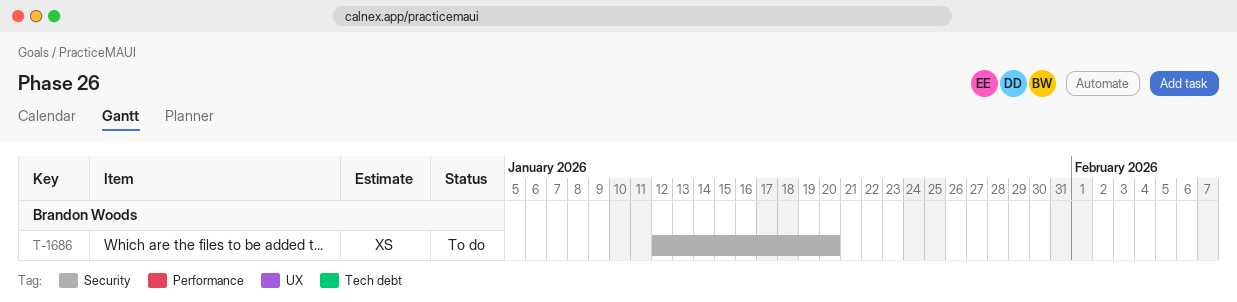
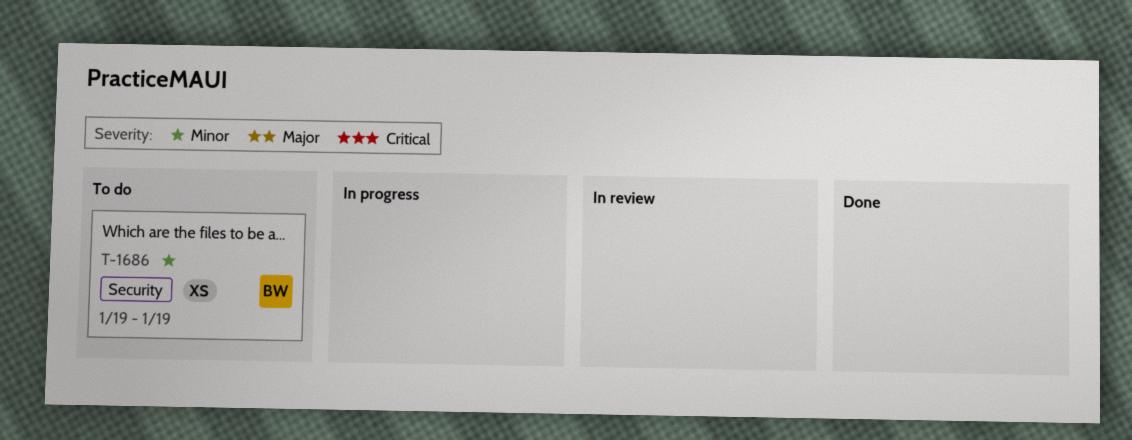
T-1686, start: Jan 12 -> Jan 19
T-1686, due: Jan 20 -> Jan 19

